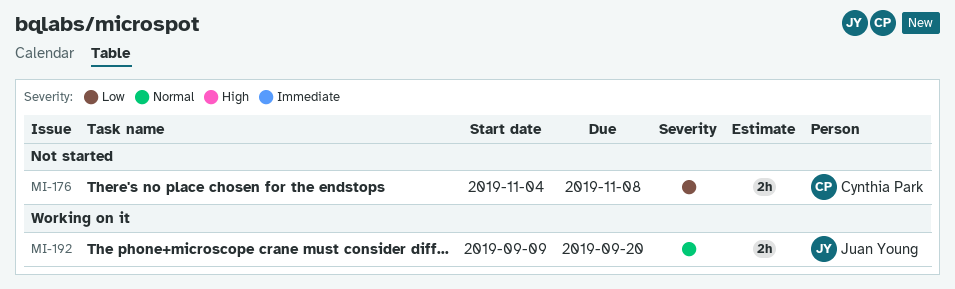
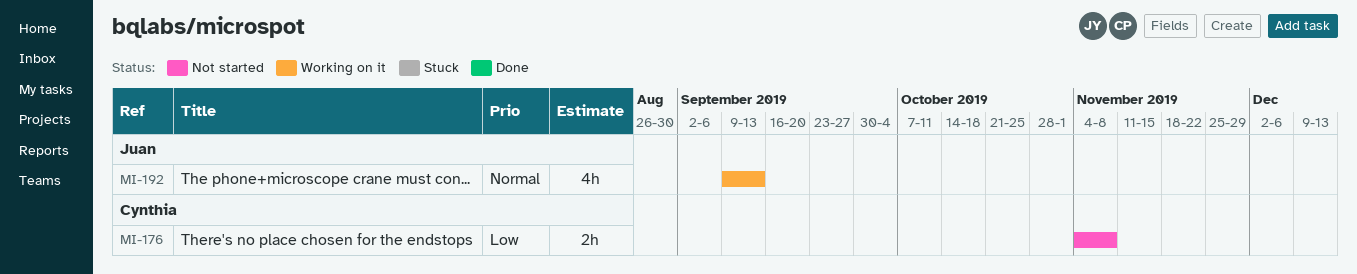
MI-192, estimate: 2h -> 4h
MI-192, due: Sep 20 -> Sep 13

